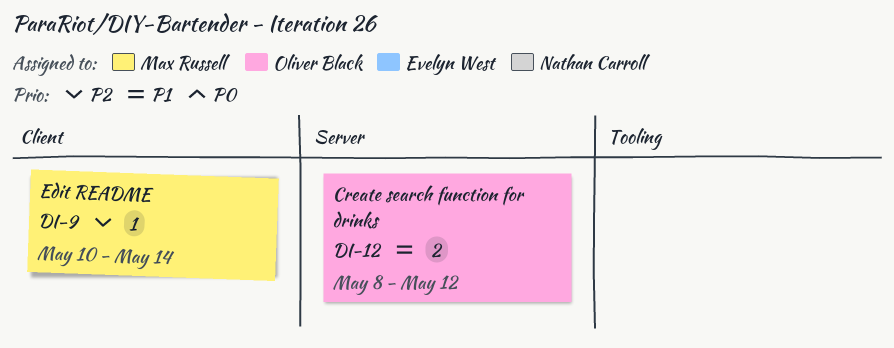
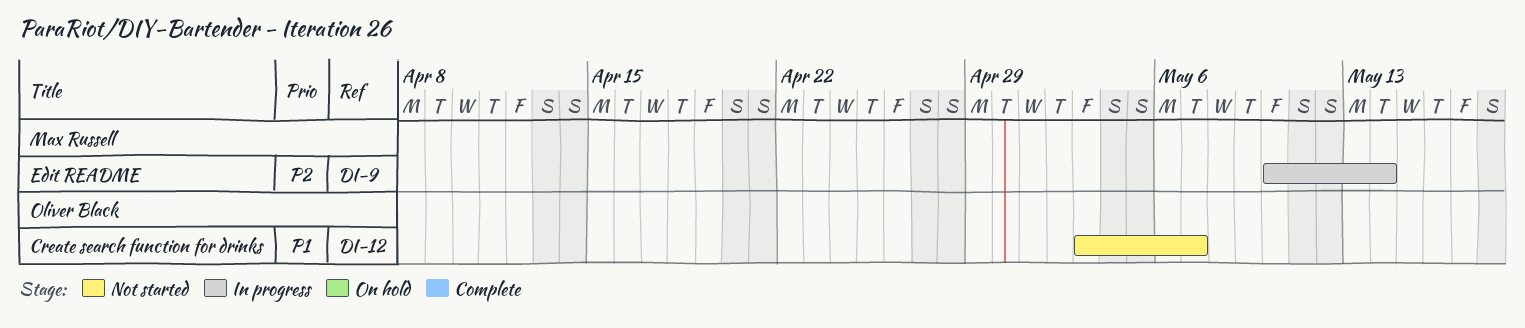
DI-12, start: May 8 -> May 3
DI-12, due: May 12 -> May 7

